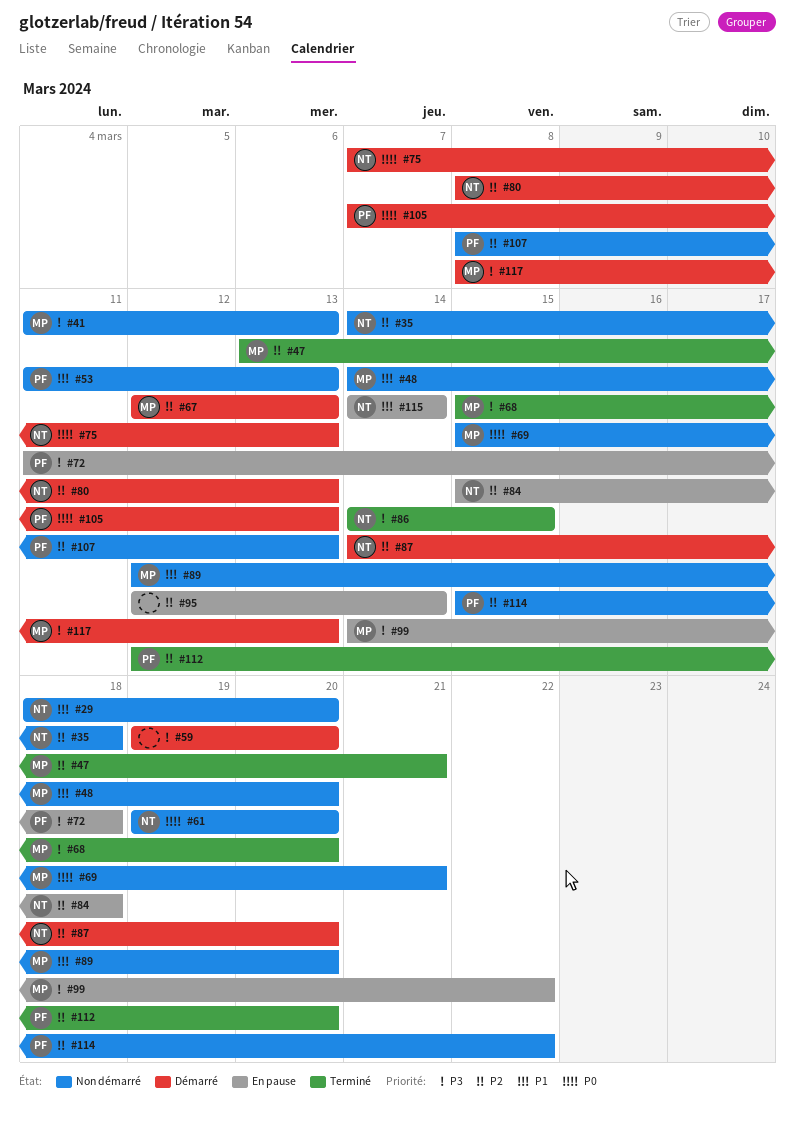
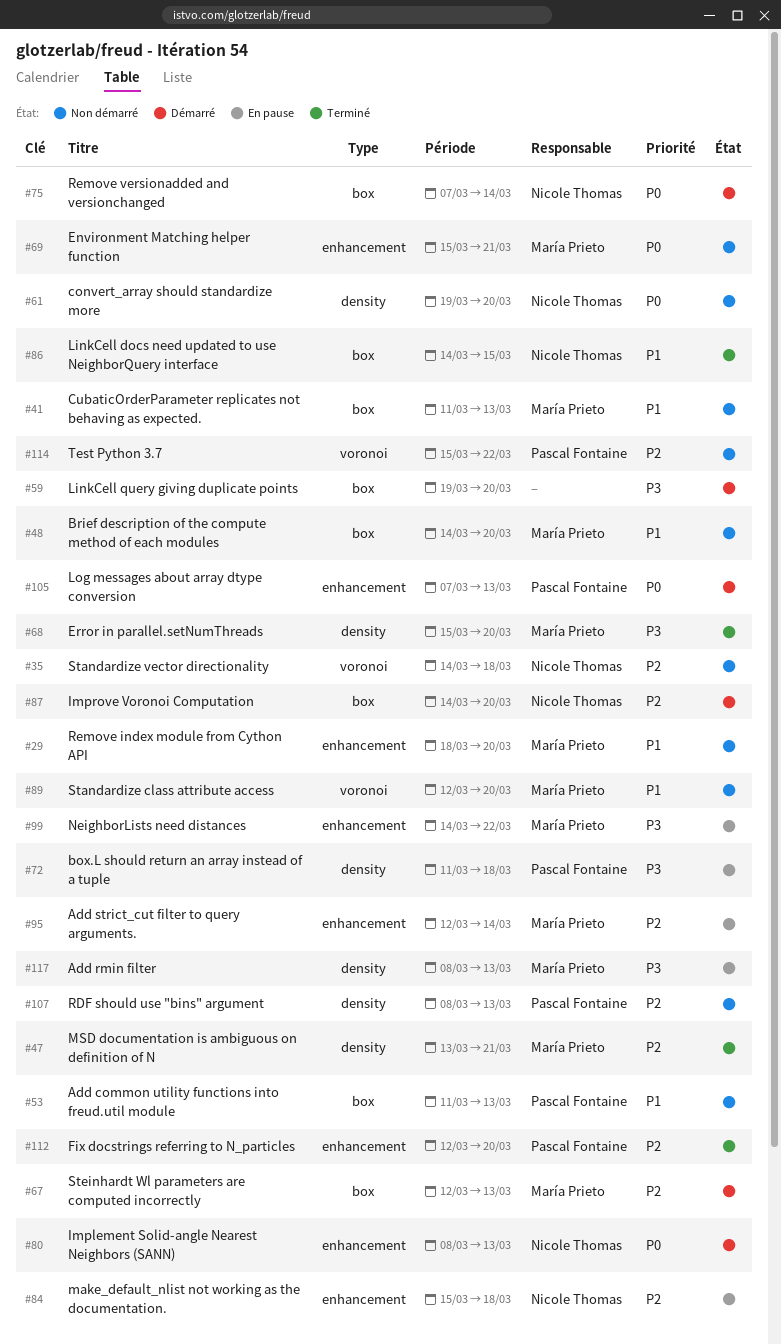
#29, owner: Nicole Thomas -> María Prieto
#41, priority: P3 -> P1
#75, due: Mar 13 -> Mar 14
#80, priority: P2 -> P0
#86, priority: P3 -> P1
#95, owner: none -> María Prieto
#115: present -> none
#117, status: Démarré -> En pause

